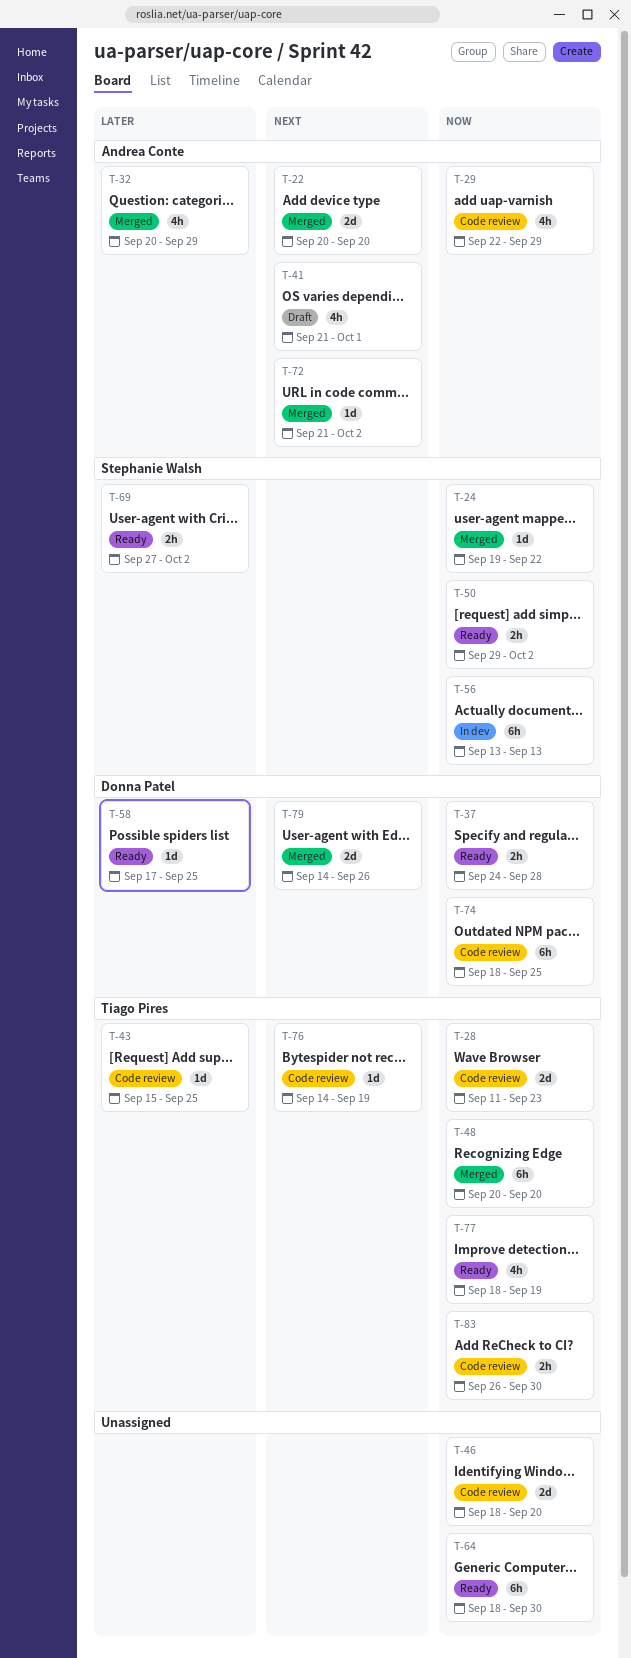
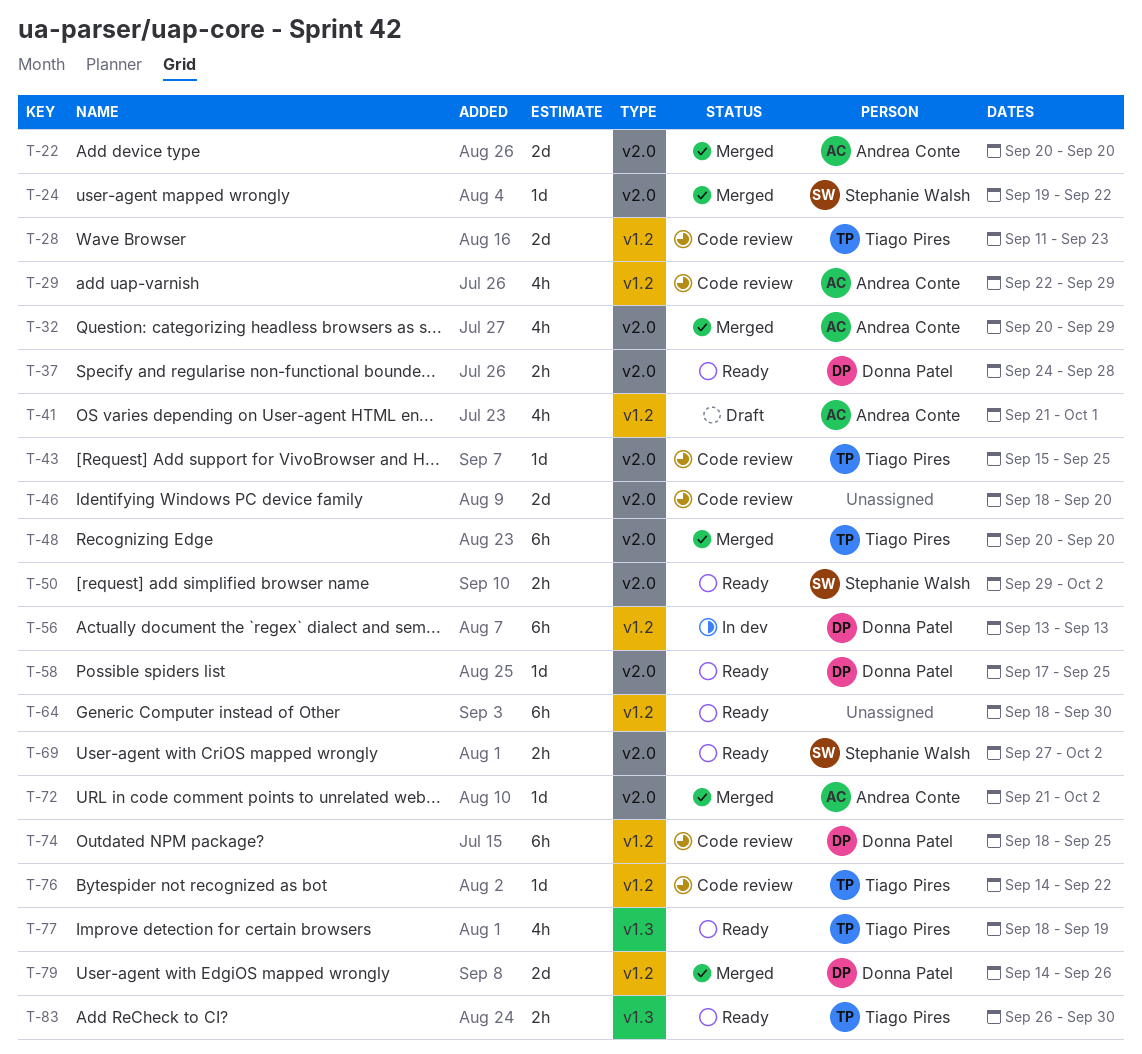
T-56, owner: Stephanie Walsh -> Donna Patel
T-76, due: Sep 19 -> Sep 22
T-83, status: Code review -> Ready

